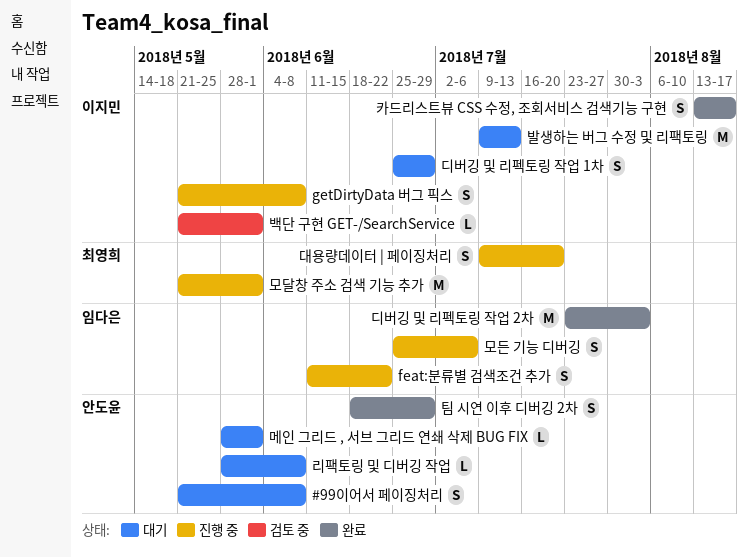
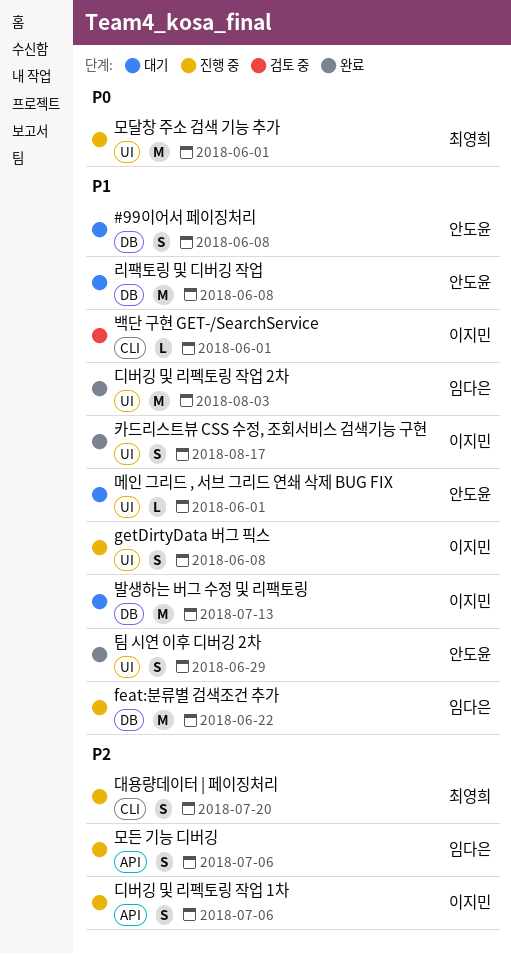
feat:분류별 검색조건 추가, estimate: S -> M
디버깅 및 리펙토링 작업 1차, status: 대기 -> 진행 중
디버깅 및 리펙토링 작업 1차, due: Jun 29 -> Jul 6
리팩토링 및 디버깅 작업, estimate: L -> M

